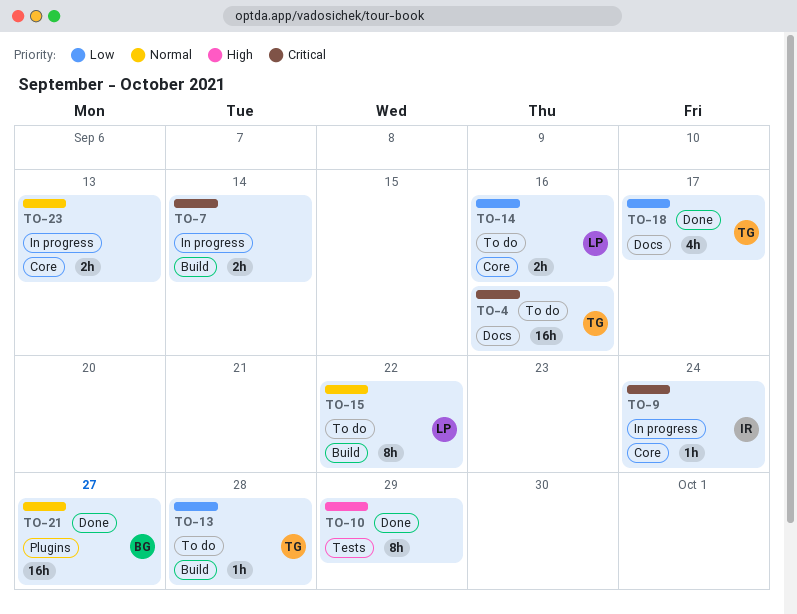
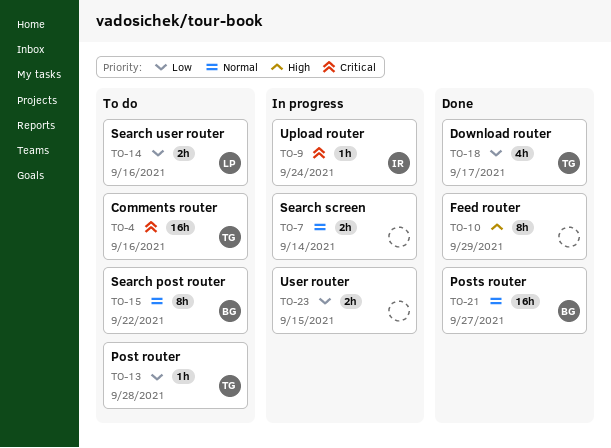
TO-7, priority: Critical -> Normal
TO-15, owner: LP -> BG
TO-23, priority: Normal -> Low
TO-23, due: Sep 13 -> Sep 15

